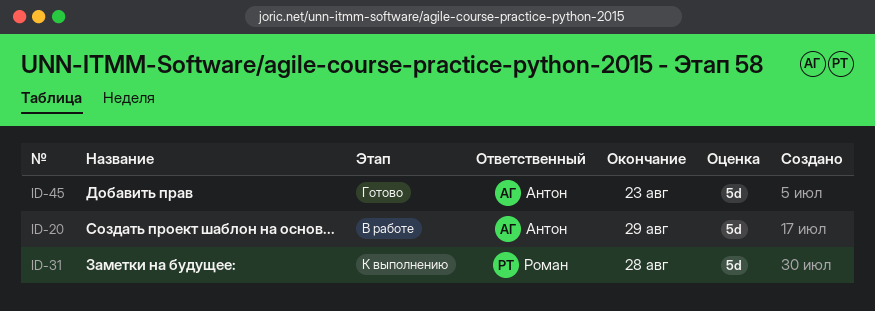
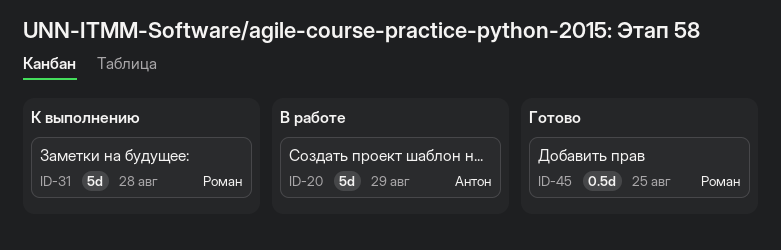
ID-45, owner: Антон -> Роман
ID-45, estimate: 5d -> 0.5d
ID-45, due: Aug 23 -> Aug 25

